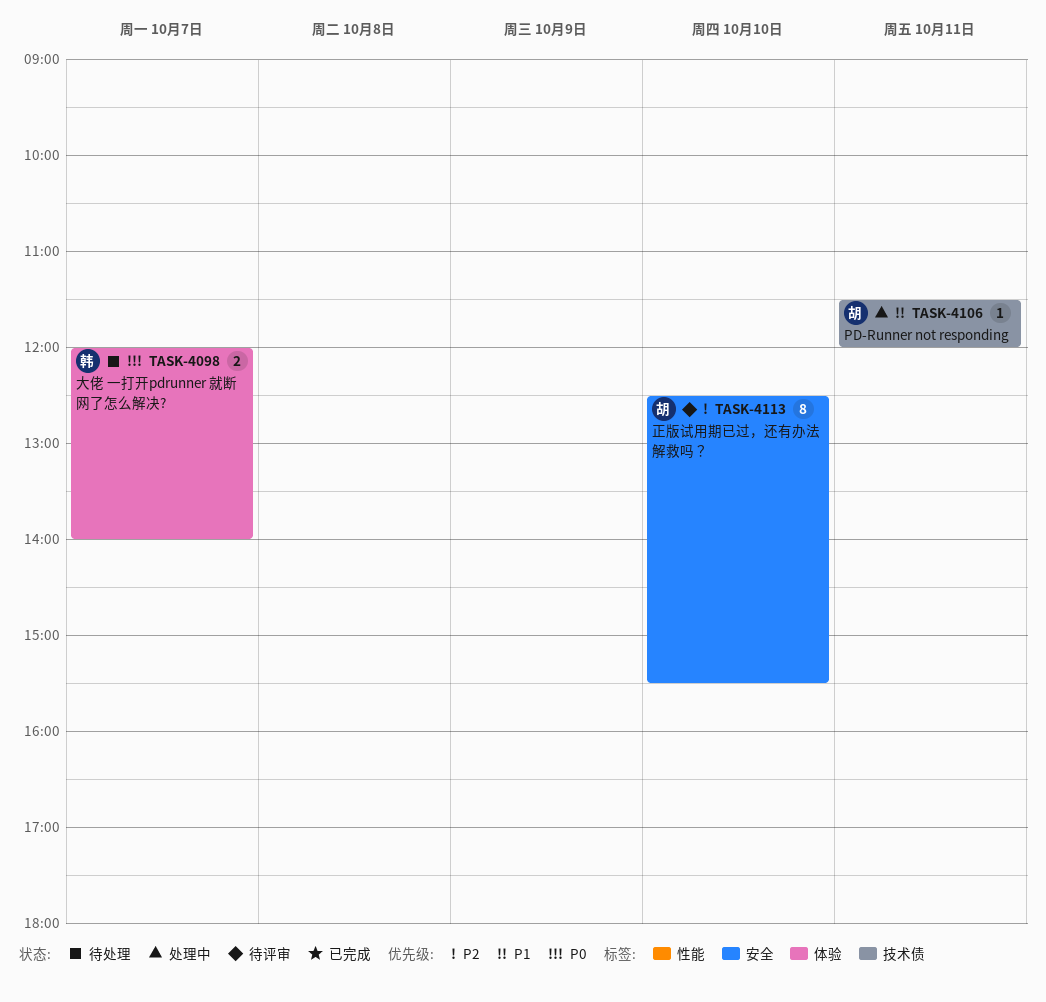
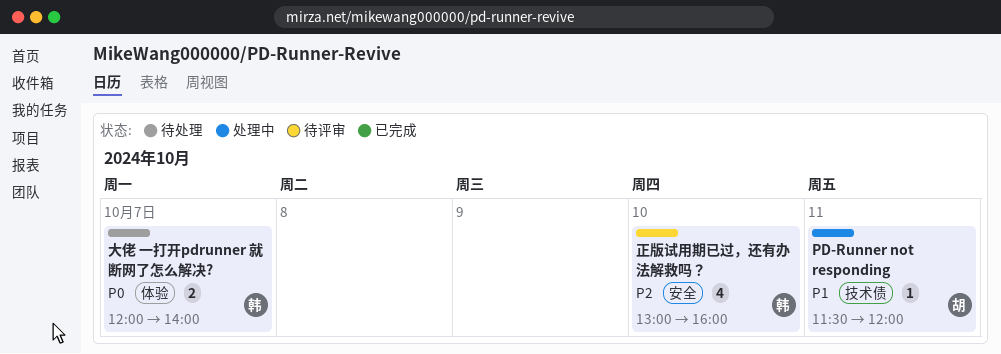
正版试用期已过，还有办法解救吗？, owner: 胡 -> 韩
正版试用期已过，还有办法解救吗？, estimate: 8 -> 4
正版试用期已过，还有办法解救吗？, begins: 12:30 -> 13:00
正版试用期已过，还有办法解救吗？, ends: 15:30 -> 16:00

